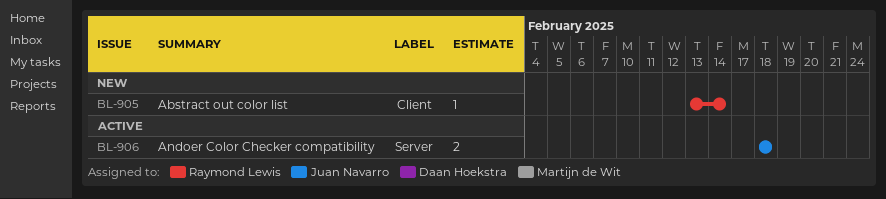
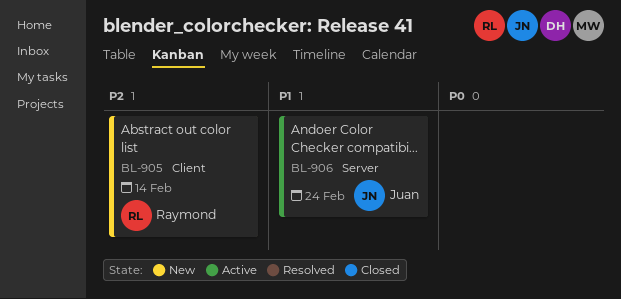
BL-906, due: Feb 18 -> Feb 24

